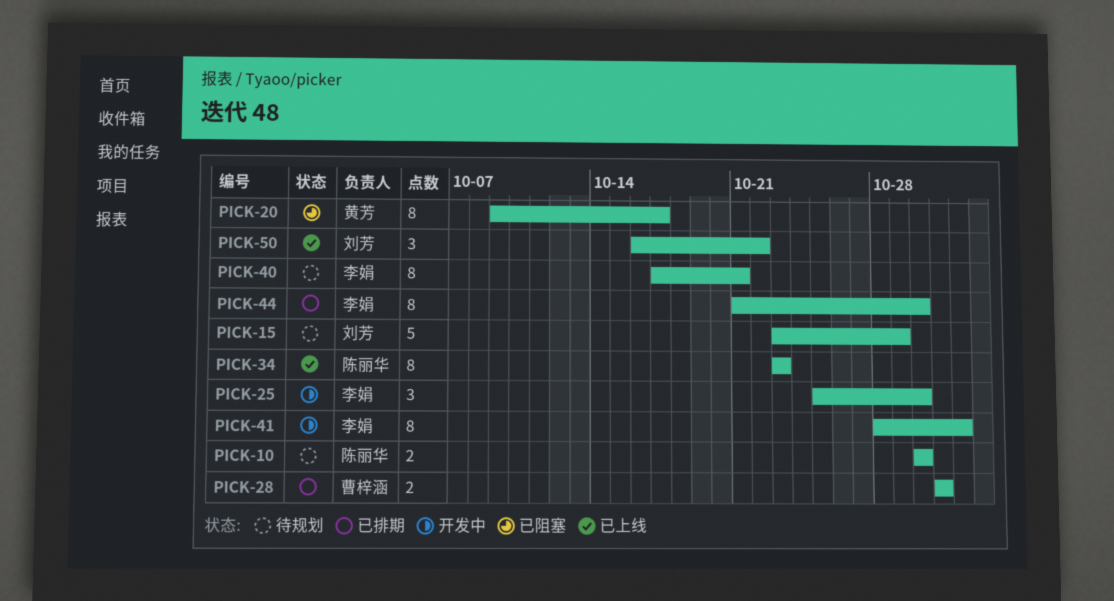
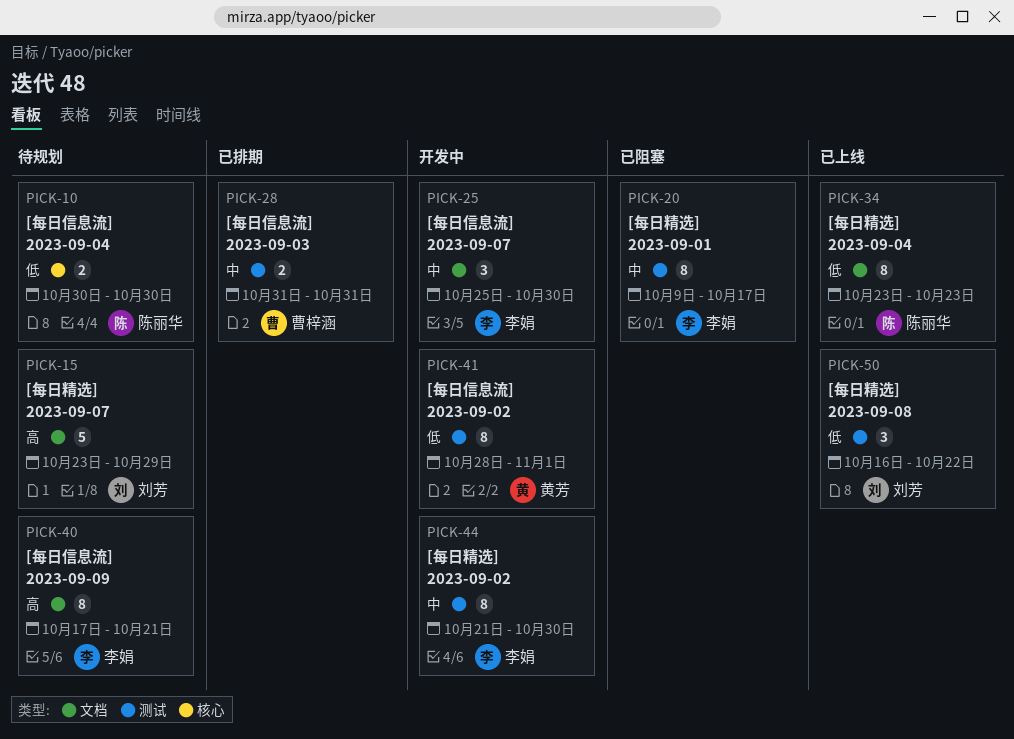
PICK-20, owner: 黄芳 -> 李娟
PICK-41, owner: 李娟 -> 黄芳
PICK-44, status: 已排期 -> 开发中

